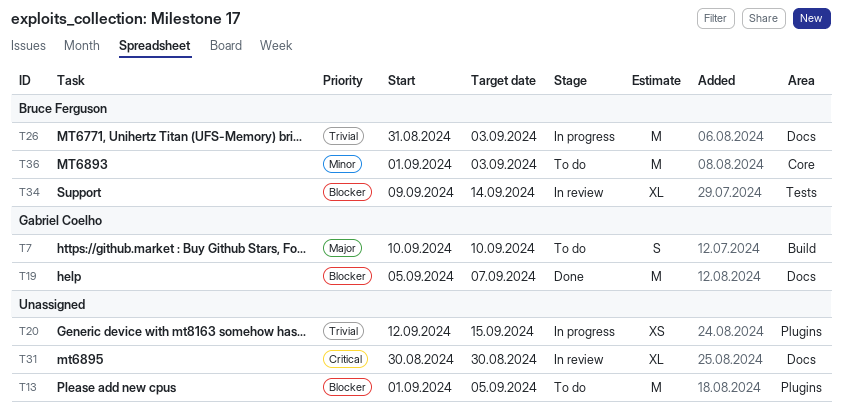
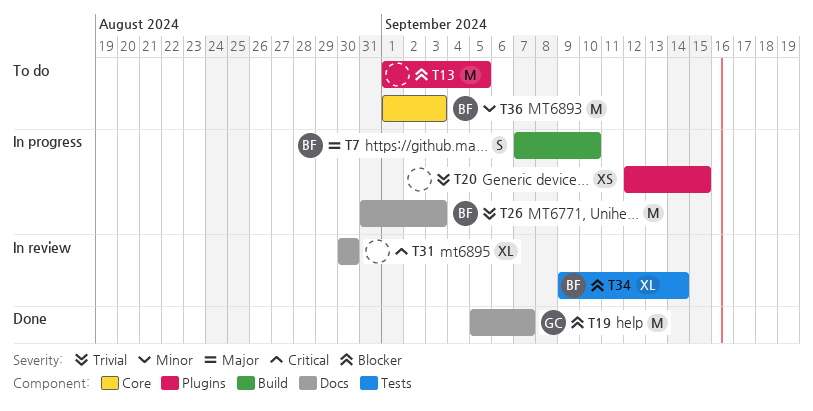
T7, status: To do -> In progress
T7, owner: Gabriel Coelho -> Bruce Ferguson
T7, start: Sep 10 -> Sep 7

